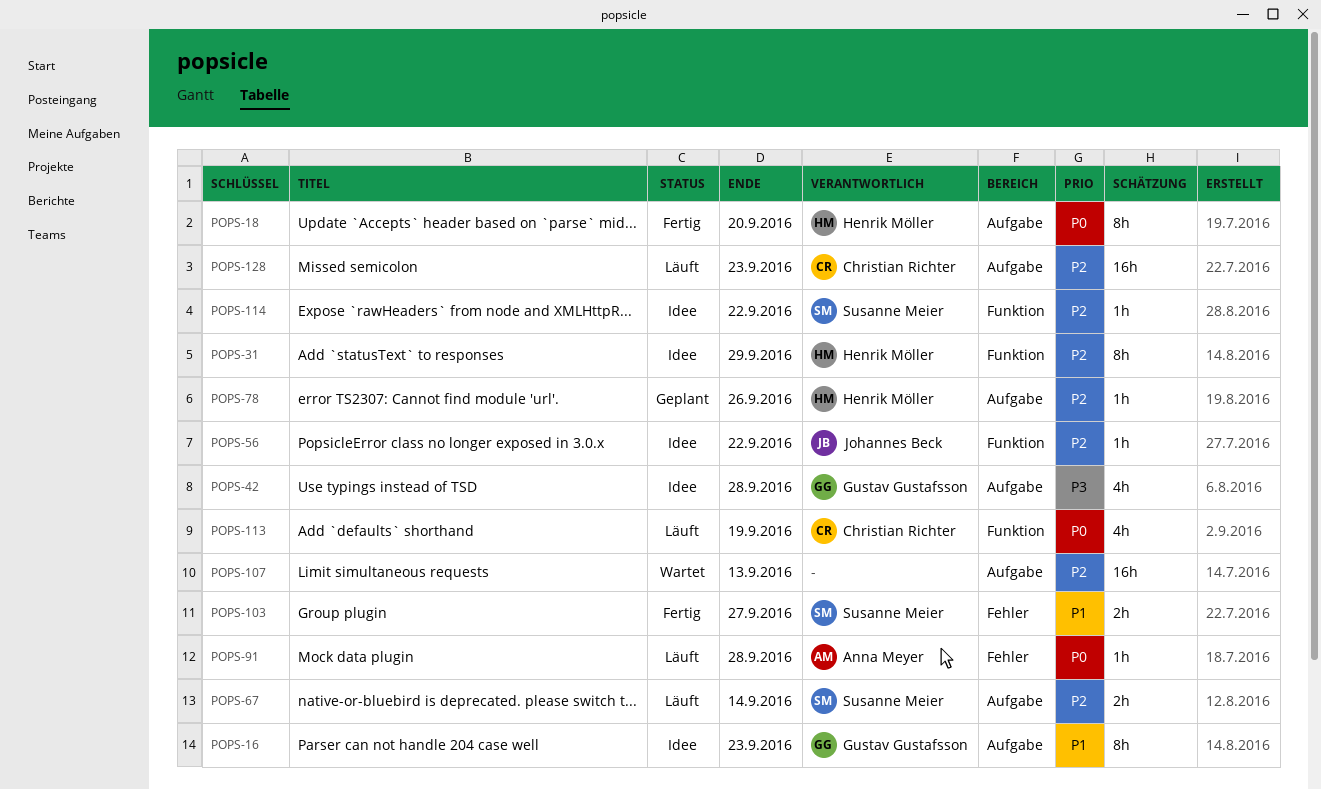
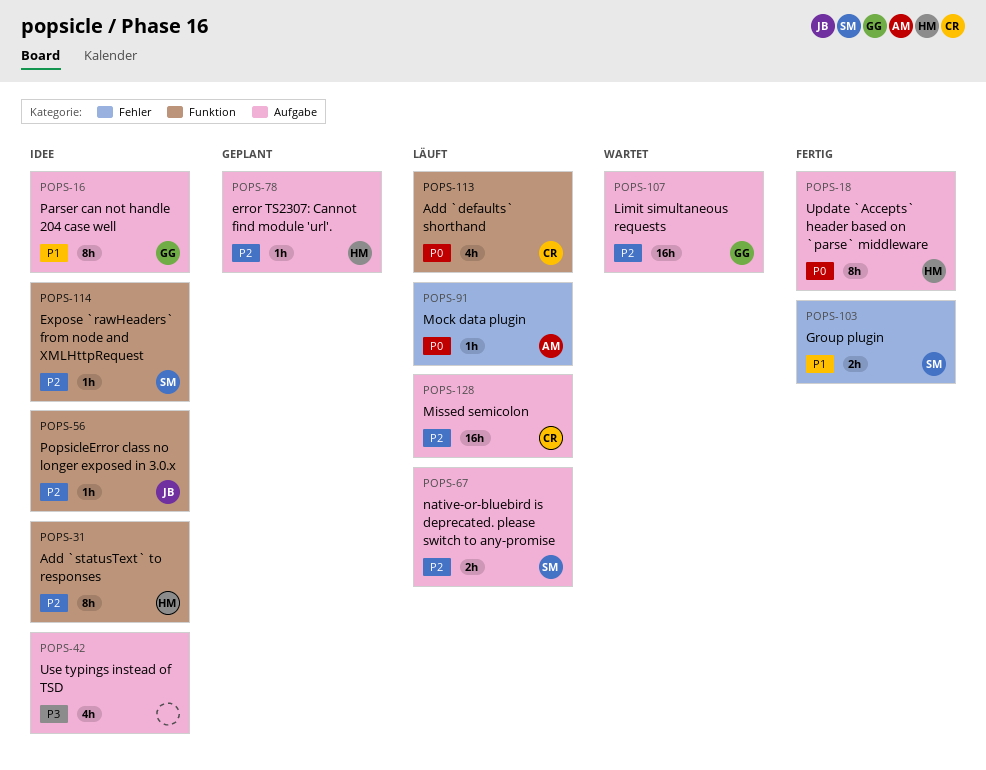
POPS-42, owner: Gustav Gustafsson -> none
POPS-107, owner: none -> Gustav Gustafsson

